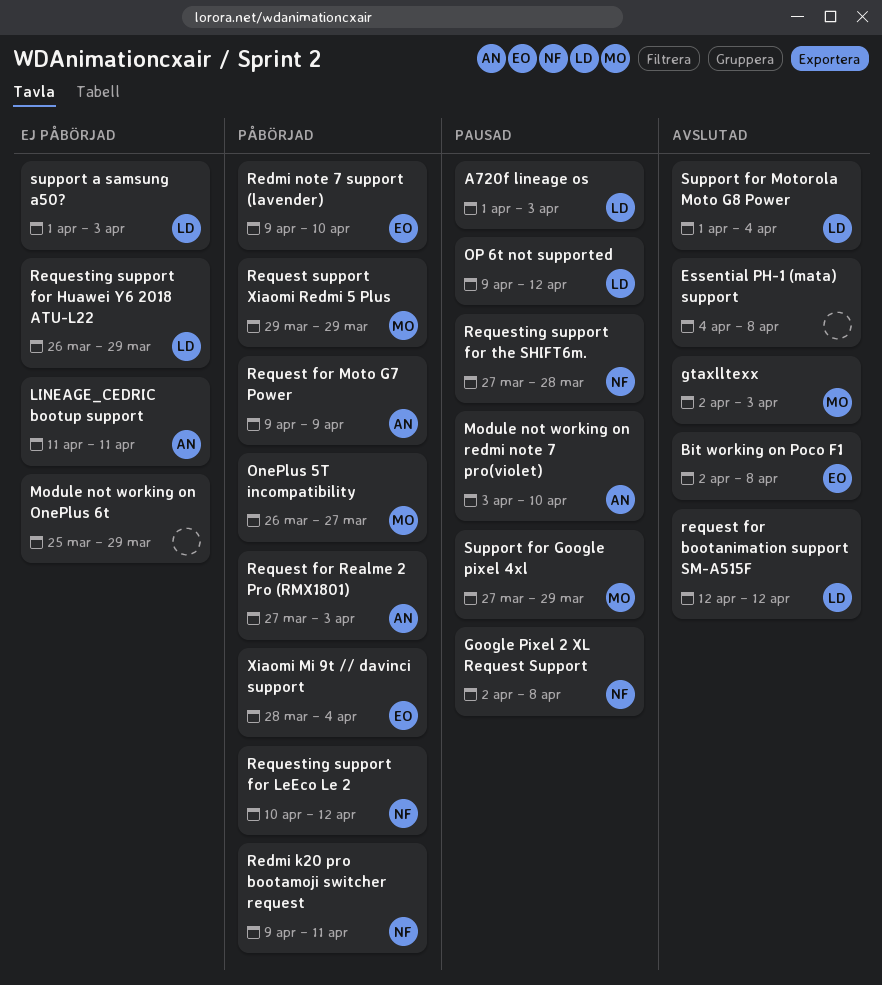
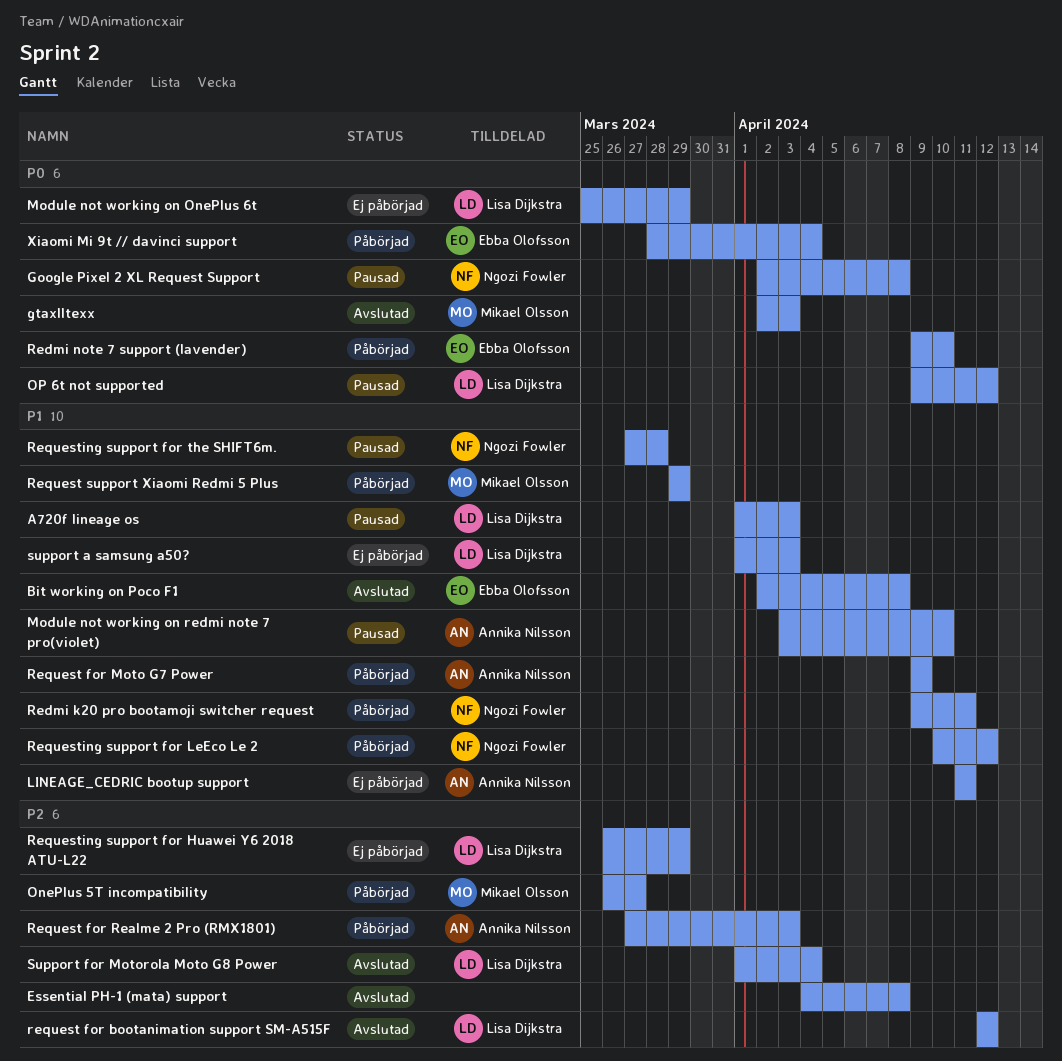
Module not working on OnePlus 6t, owner: none -> Lisa Dijkstra
Support for Google pixel 4xl: present -> none

